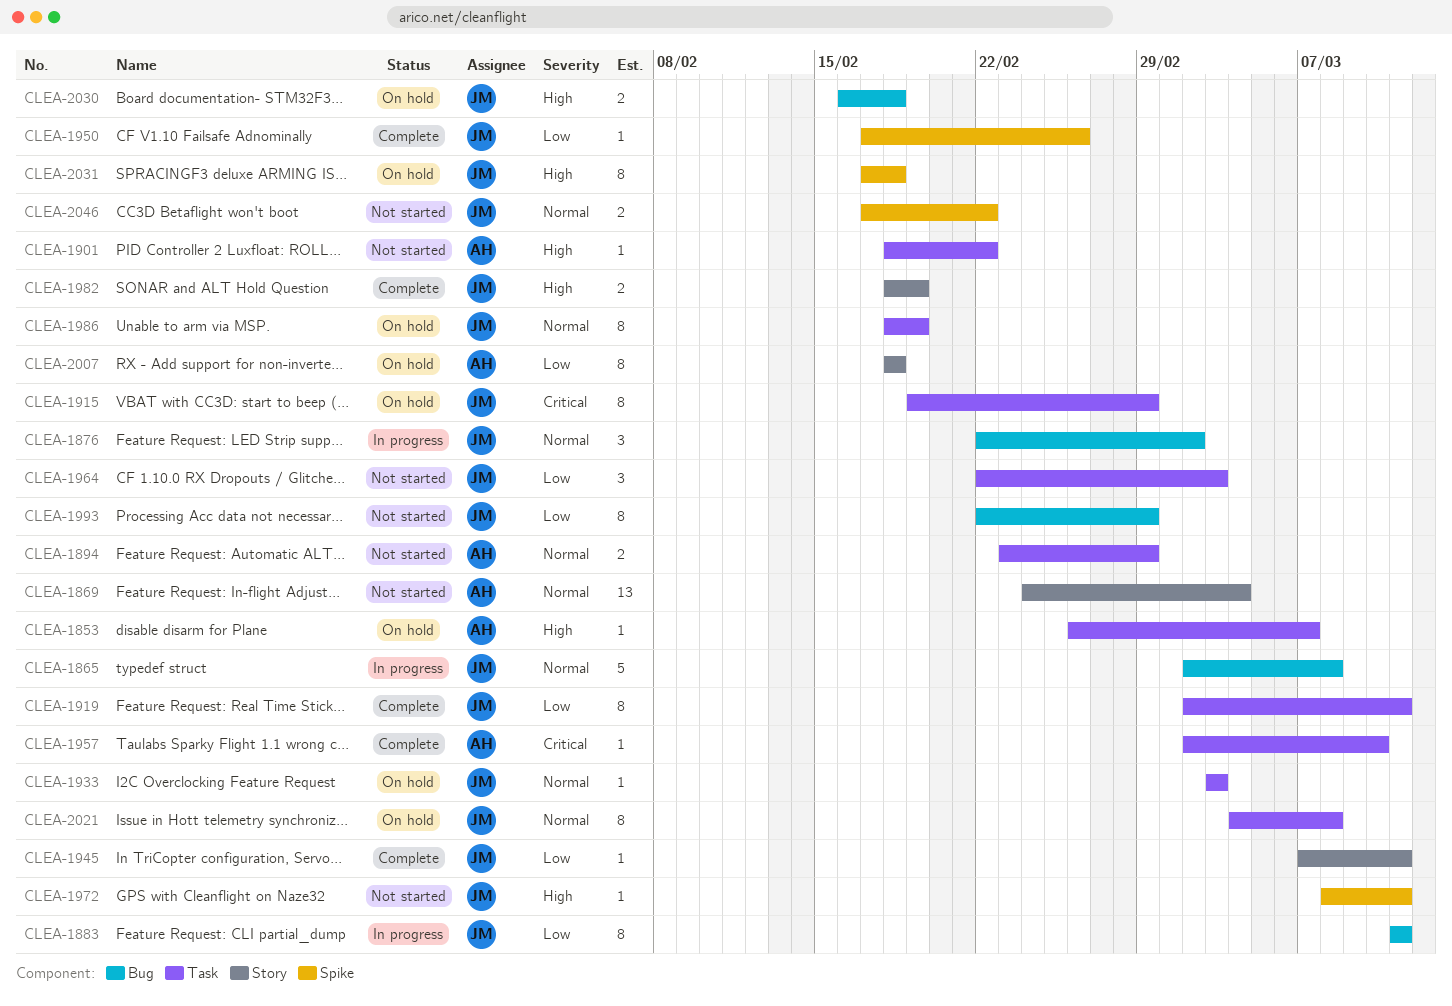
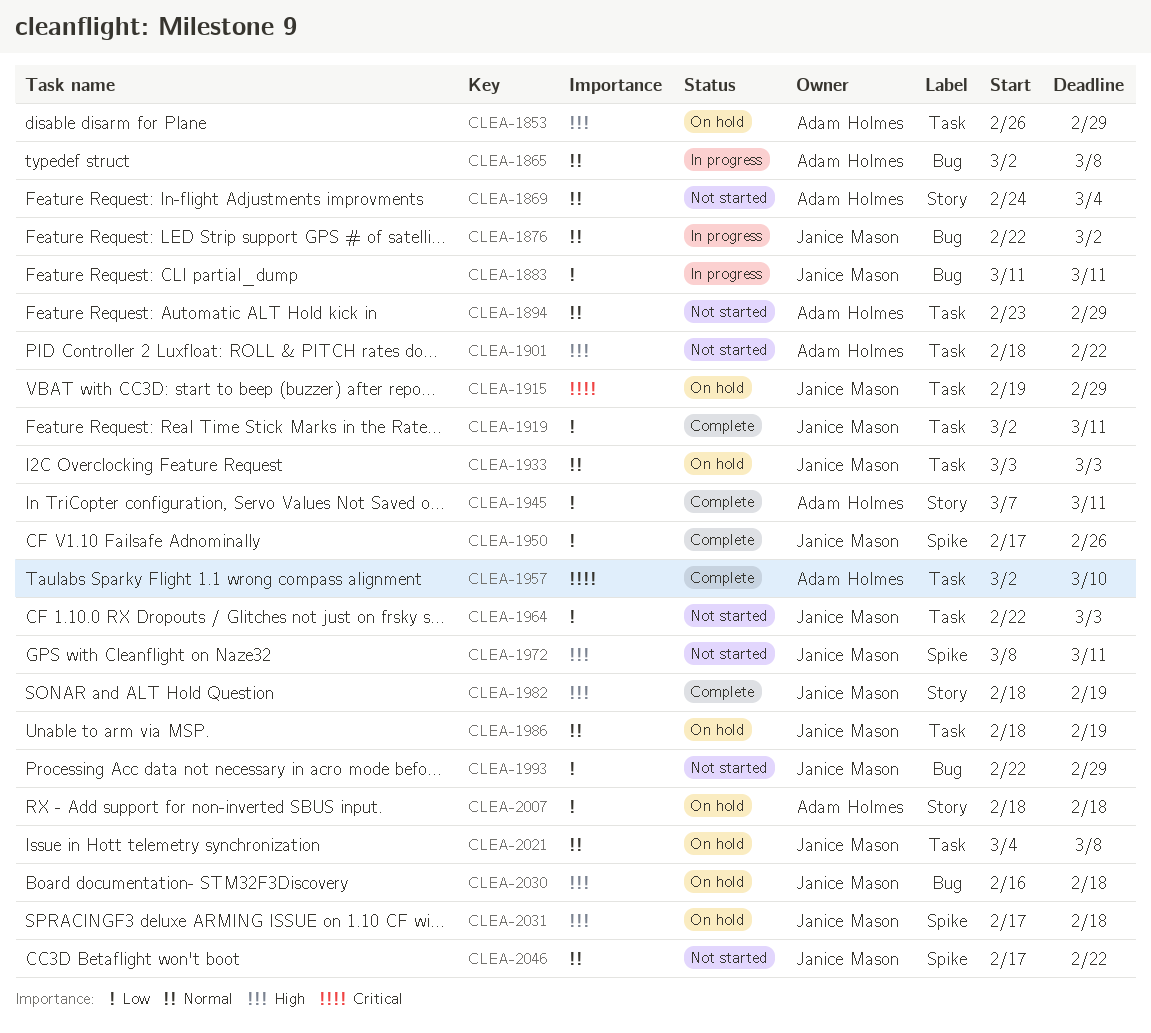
CLEA-1853, due: Mar 7 -> Feb 29
CLEA-1865, owner: Janice Mason -> Adam Holmes
CLEA-1945, owner: Janice Mason -> Adam Holmes

